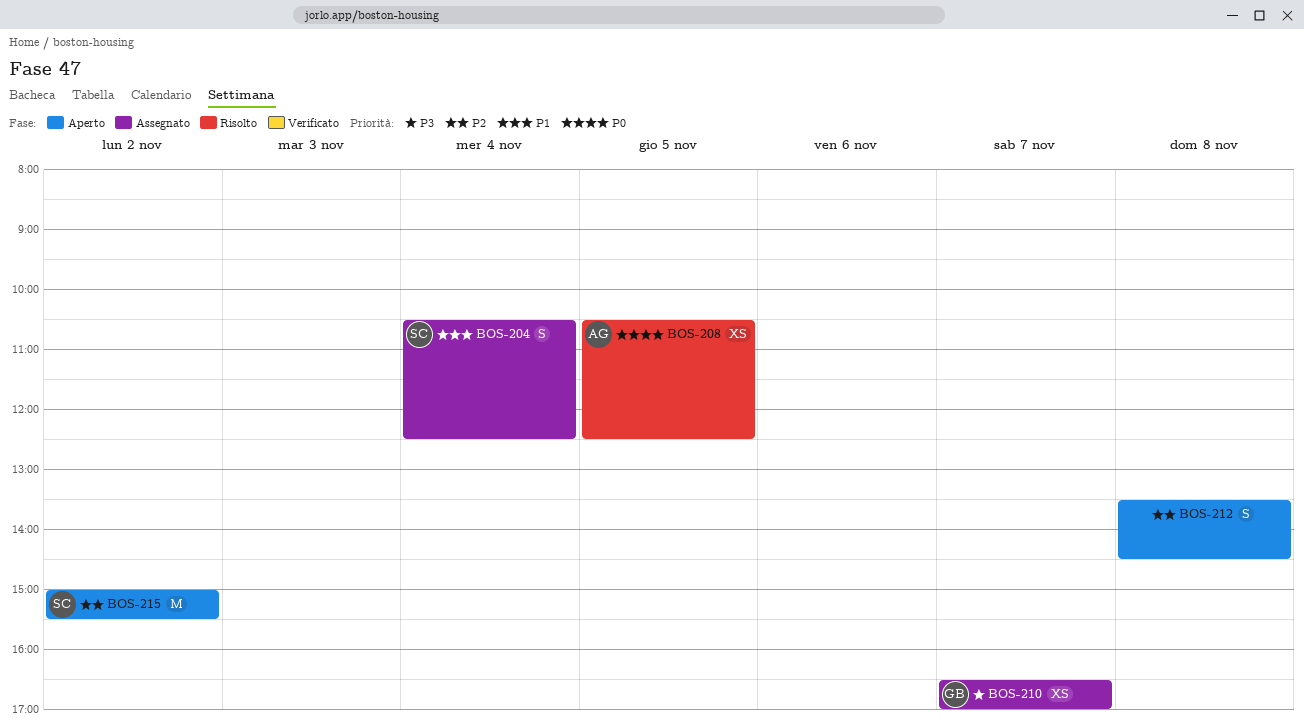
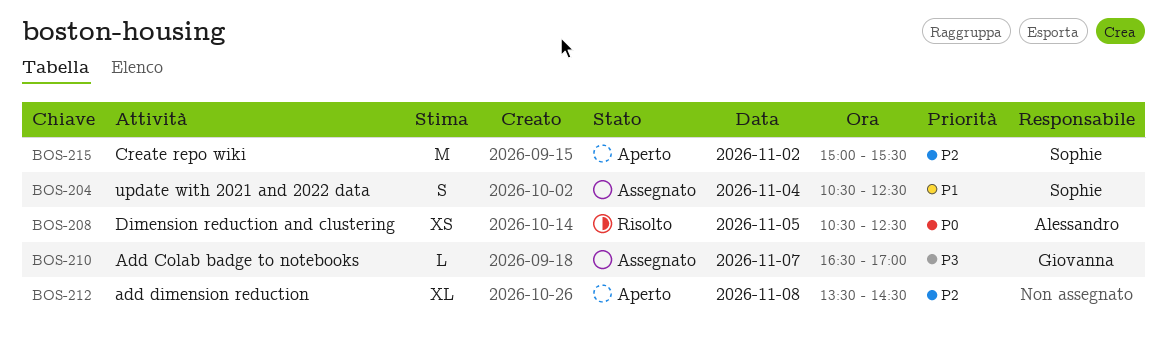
BOS-210, estimate: XS -> L
BOS-212, estimate: S -> XL

